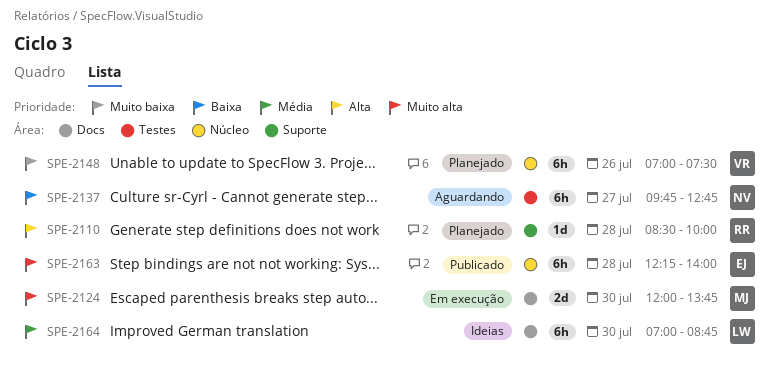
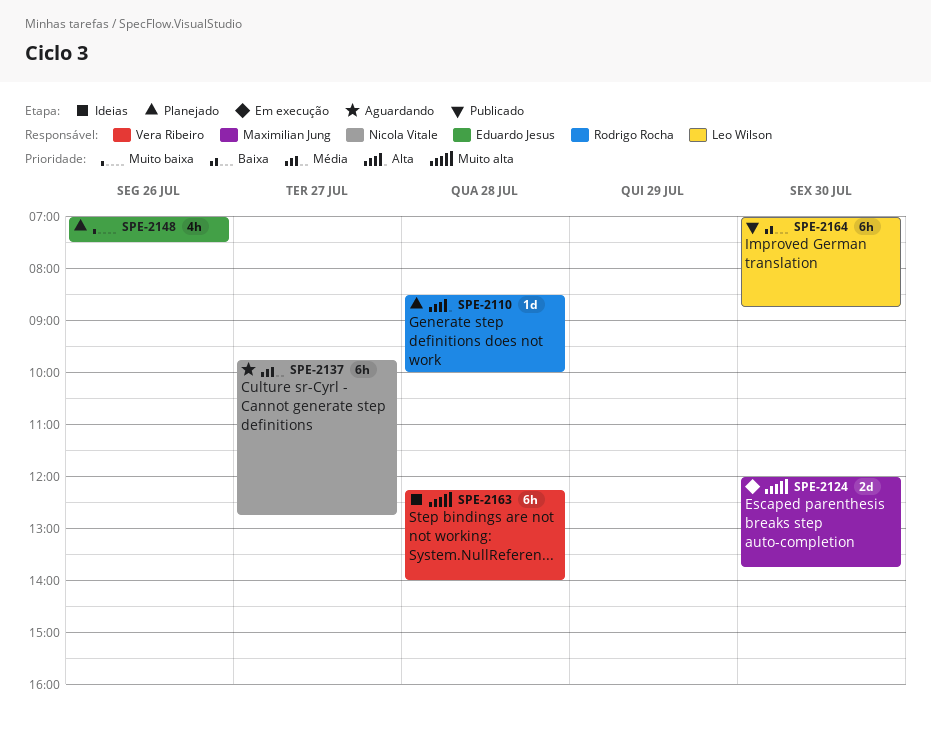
SPE-2137, priority: Baixa -> Média
SPE-2148, owner: Vera Ribeiro -> Eduardo Jesus
SPE-2148, estimate: 6h -> 4h
SPE-2163, status: Publicado -> Ideias
SPE-2163, owner: Eduardo Jesus -> Vera Ribeiro
SPE-2164, status: Ideias -> Publicado
SPE-2164, priority: Média -> Baixa

